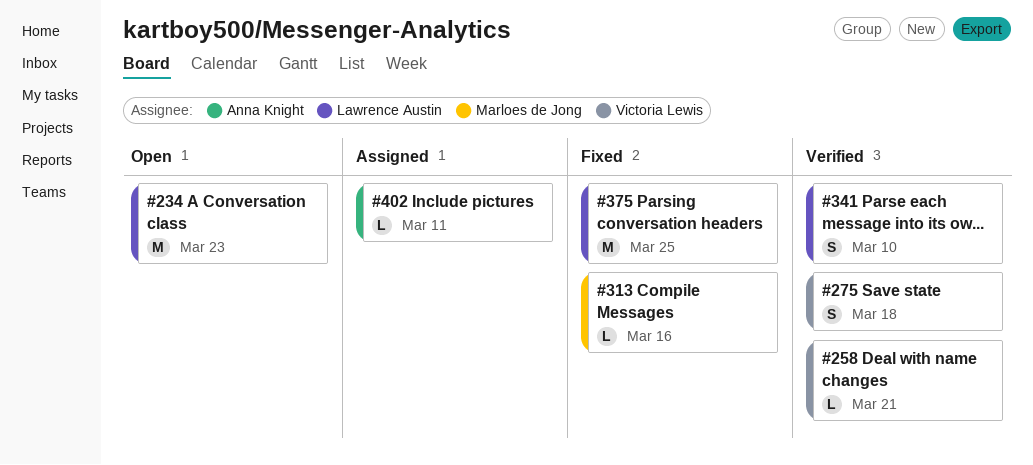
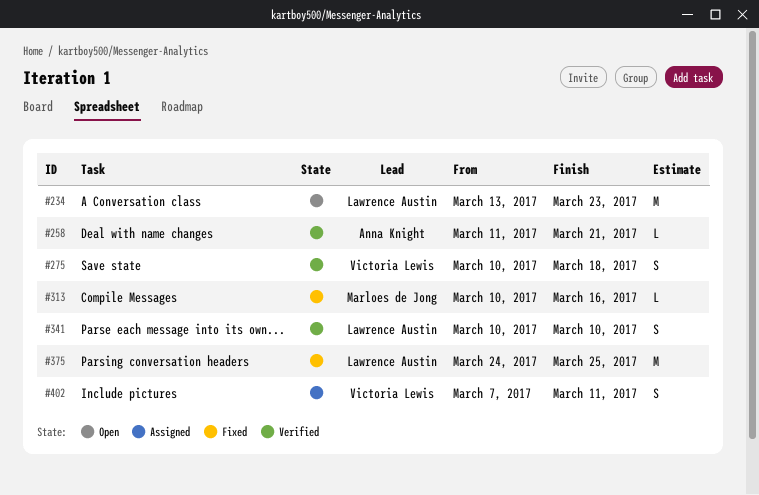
#258, owner: Victoria Lewis -> Anna Knight
#402, owner: Anna Knight -> Victoria Lewis
#402, estimate: L -> S

